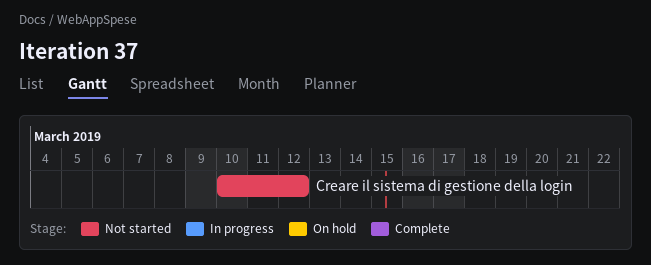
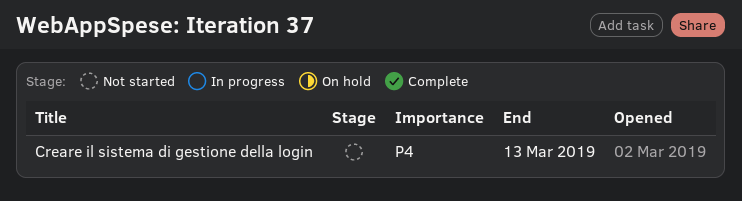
Creare il sistema di gestione della login, due: Mar 12 -> Mar 13

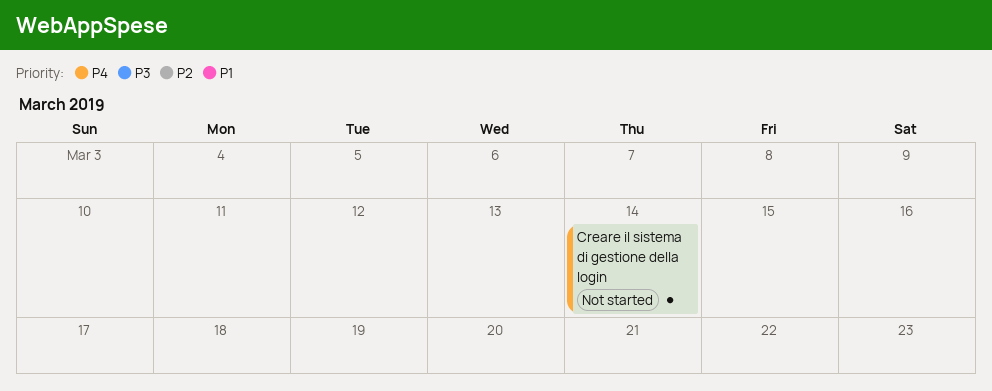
Creare il sistema di gestione della login, due: Mar 13 -> Mar 14

